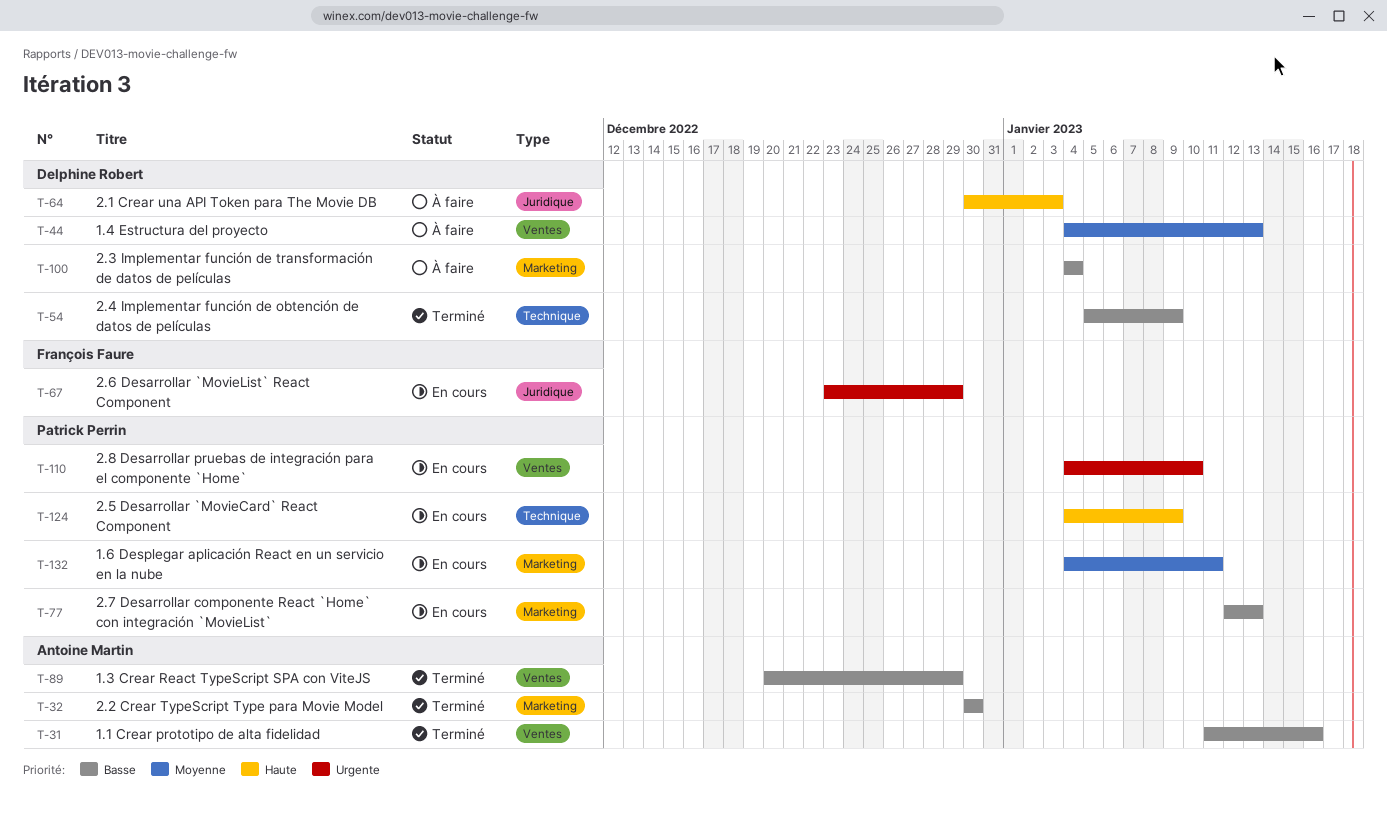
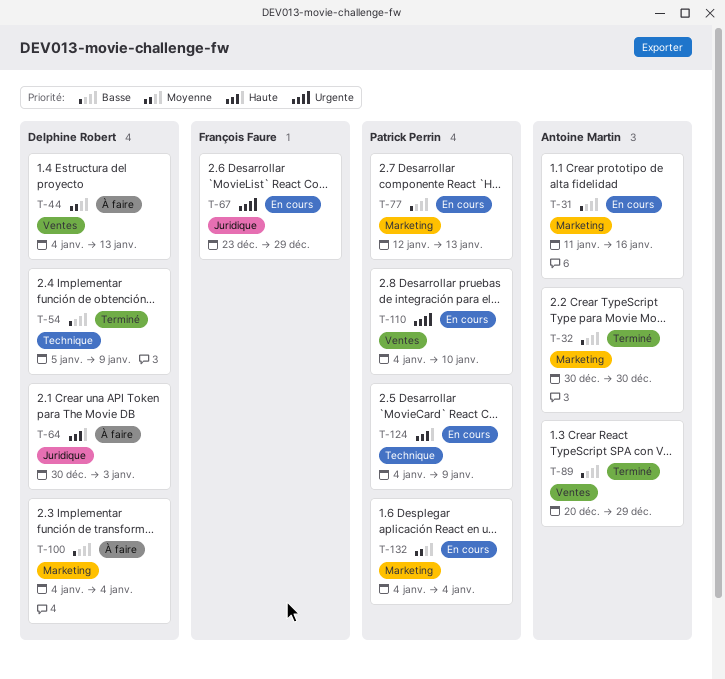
T-31, status: Terminé -> En cours
T-31, label: Ventes -> Marketing
T-132, due: Jan 11 -> Jan 4

